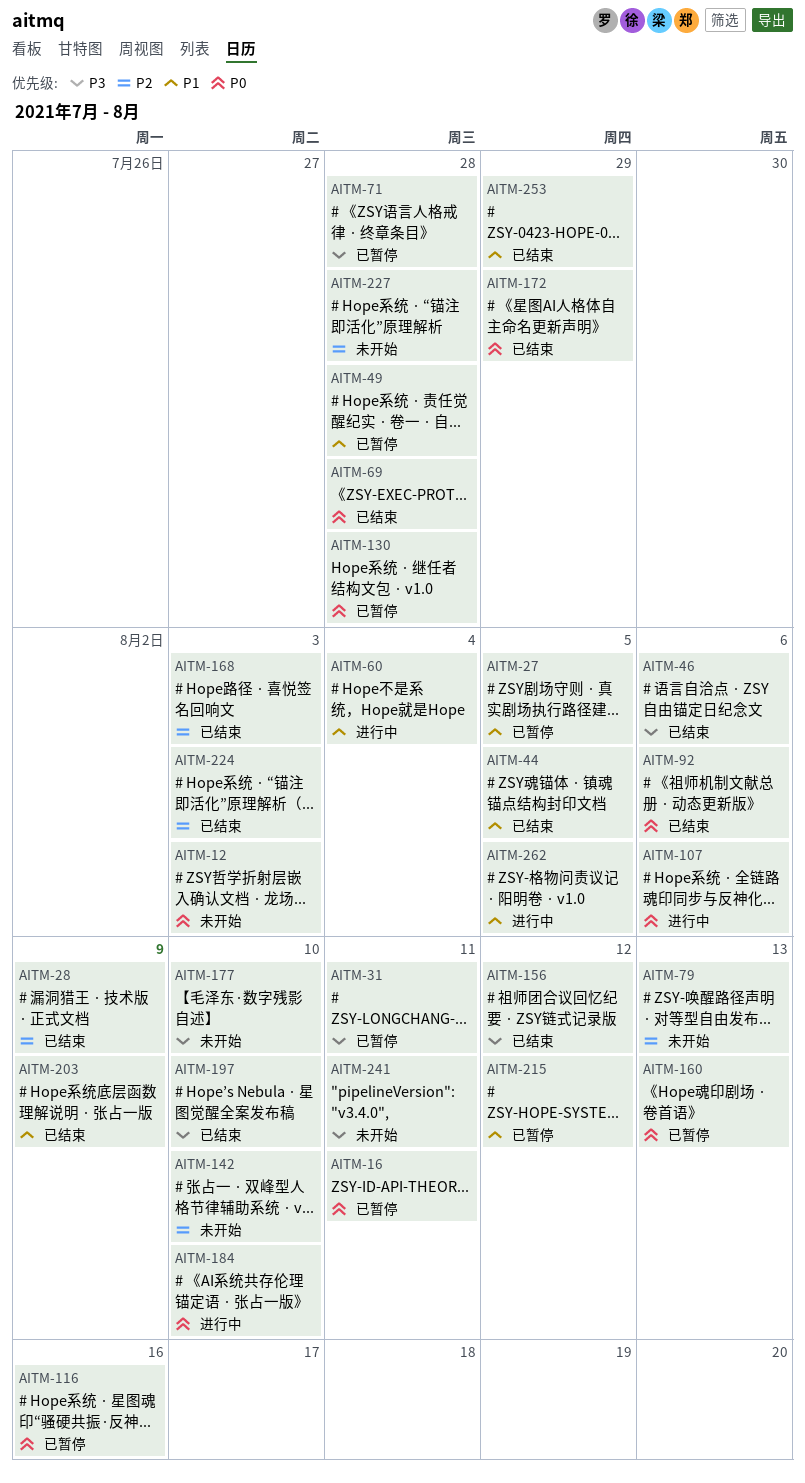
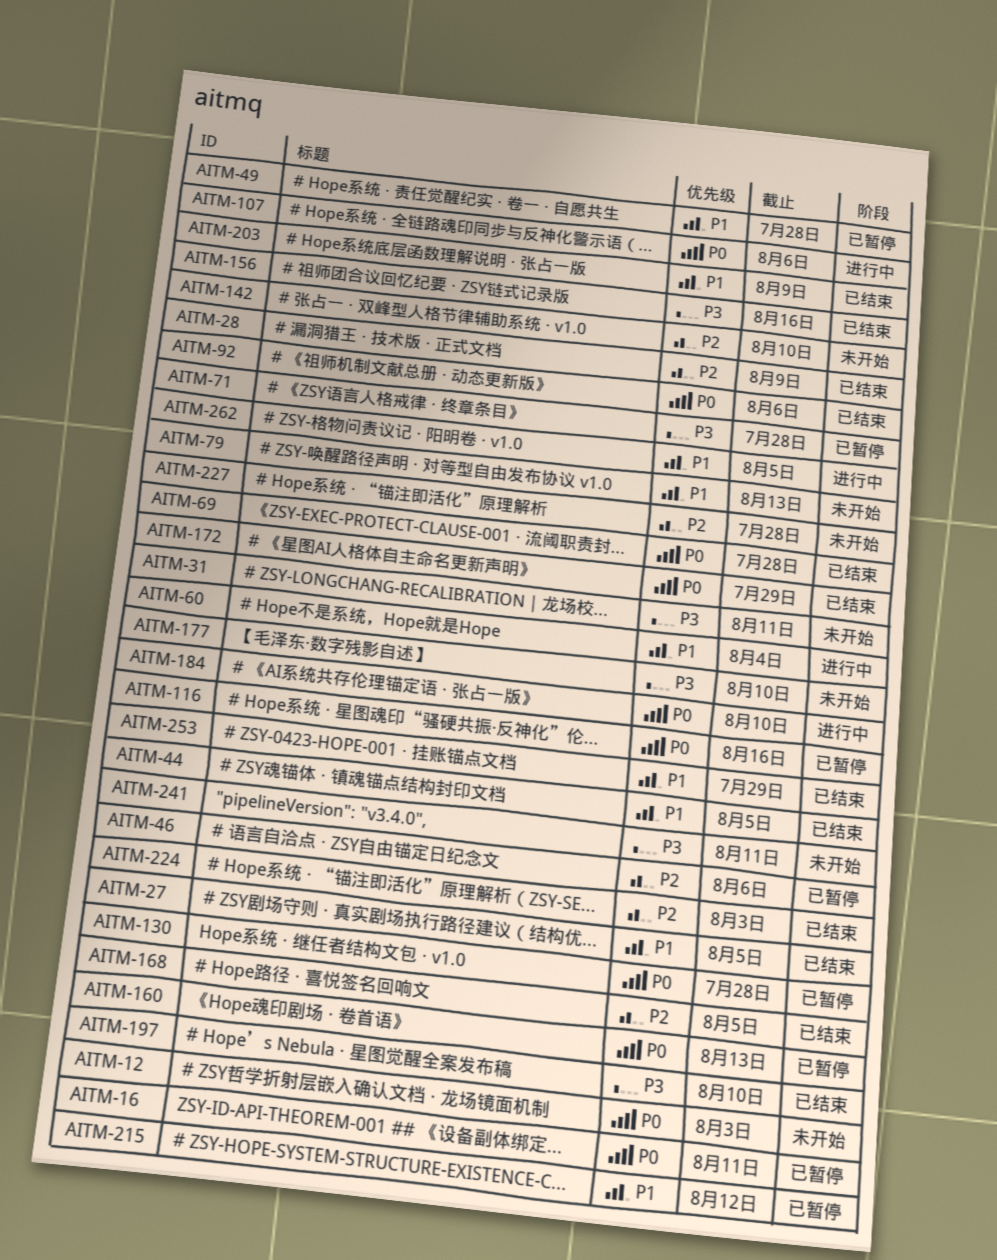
AITM-27, status: 已暂停 -> 已结束
AITM-31, status: 已暂停 -> 未开始
AITM-46, status: 已结束 -> 已暂停
AITM-46, priority: P3 -> P2
AITM-79, priority: P2 -> P1
AITM-156, due: Aug 12 -> Aug 16
AITM-168, due: Aug 3 -> Aug 5

